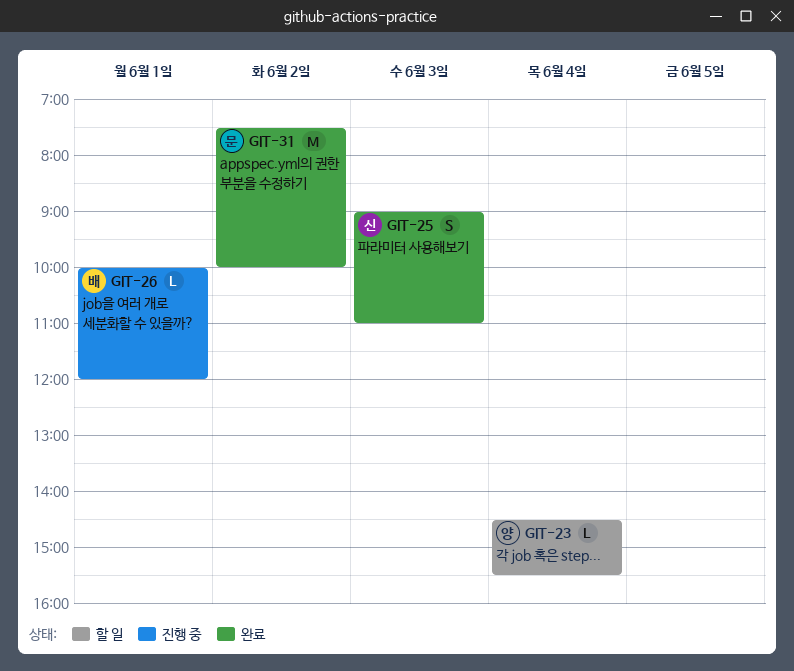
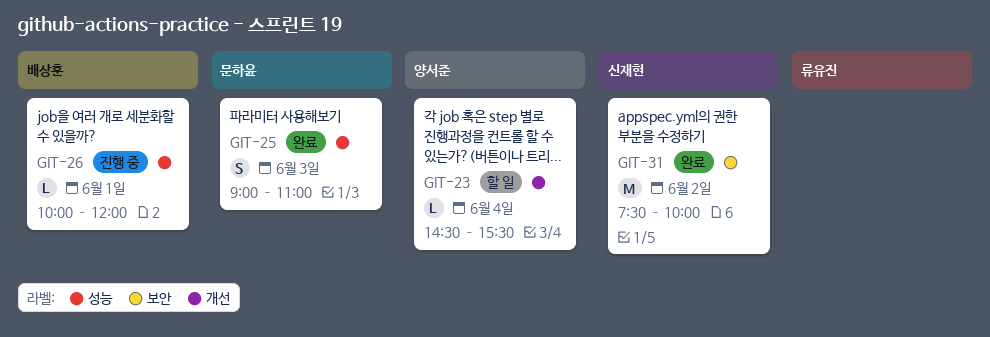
GIT-25, owner: 신재현 -> 문하윤
GIT-31, owner: 문하윤 -> 신재현

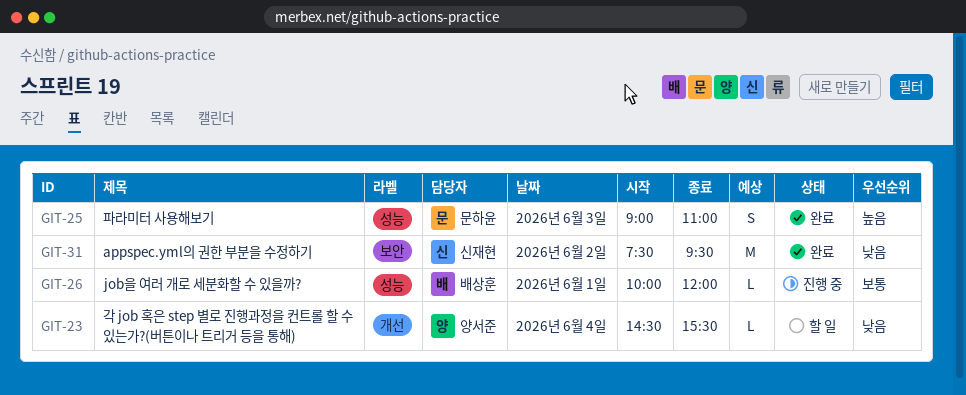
GIT-31, ends: 10:00 -> 09:30

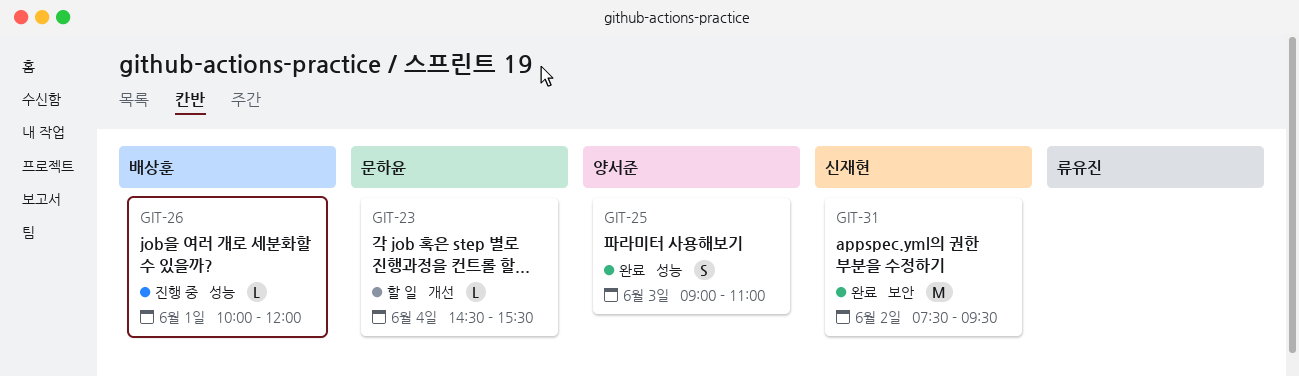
GIT-23, owner: 양서준 -> 문하윤
GIT-25, owner: 문하윤 -> 양서준

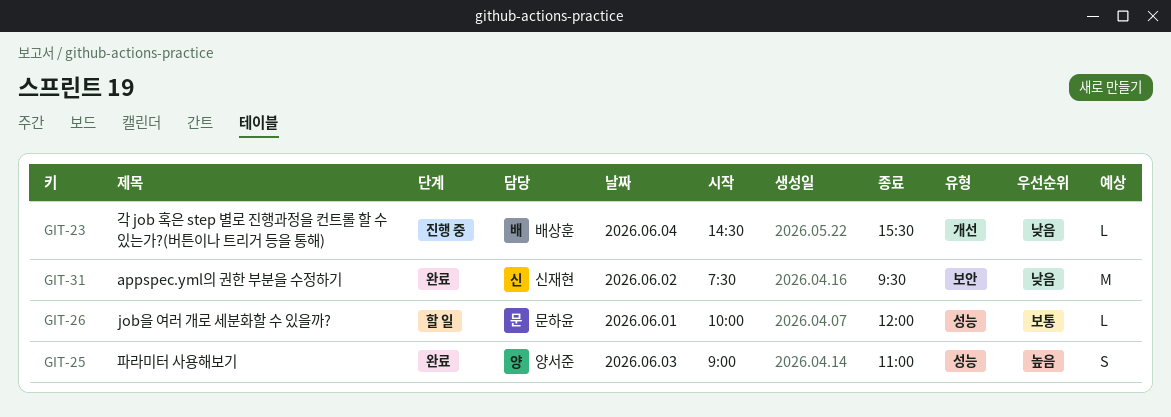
GIT-23, status: 할 일 -> 진행 중
GIT-23, owner: 문하윤 -> 배상훈
GIT-26, status: 진행 중 -> 할 일
GIT-26, owner: 배상훈 -> 문하윤

